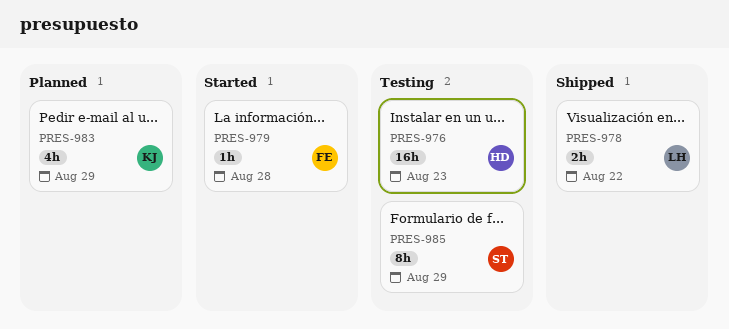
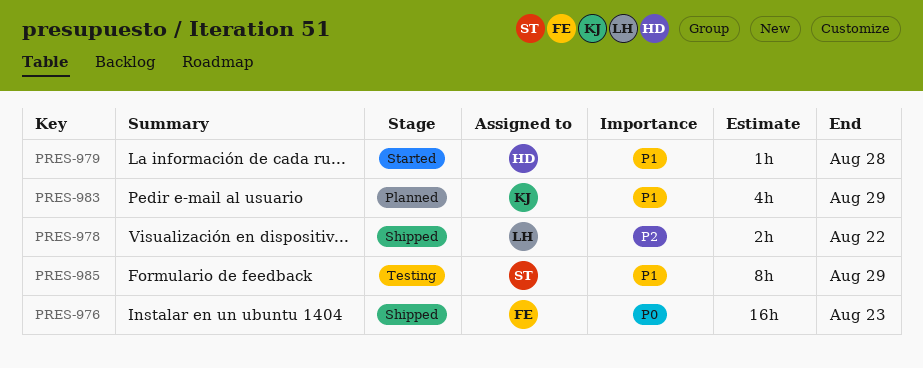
PRES-976, status: Testing -> Shipped
PRES-976, owner: HD -> FE
PRES-979, owner: FE -> HD

